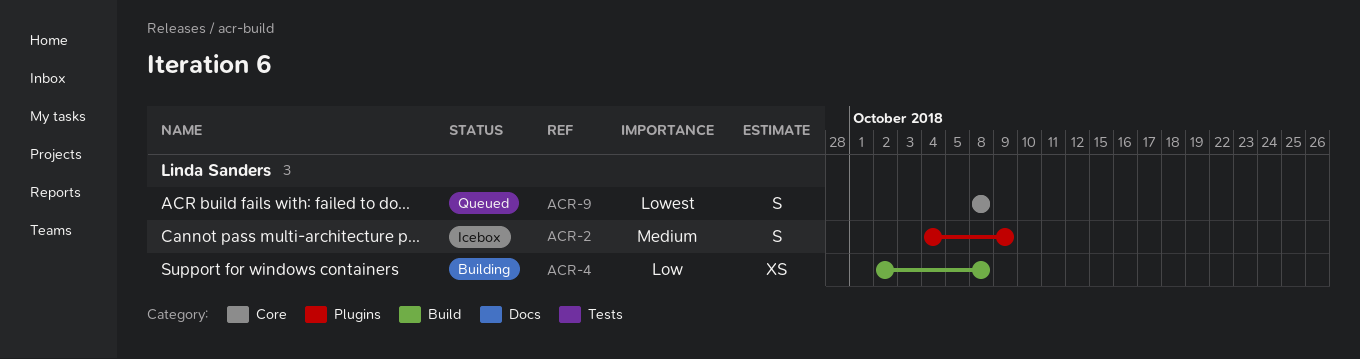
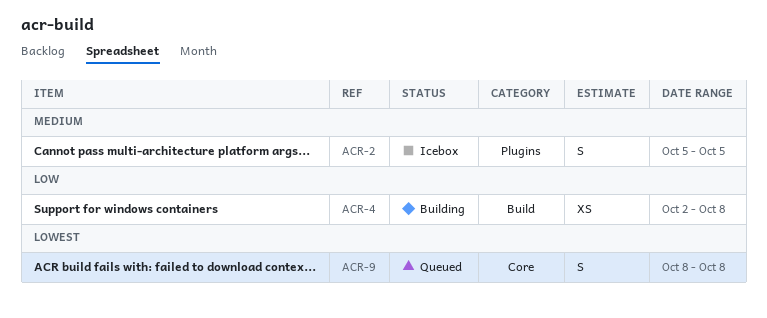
ACR-2, start: Oct 4 -> Oct 5
ACR-2, due: Oct 9 -> Oct 5

